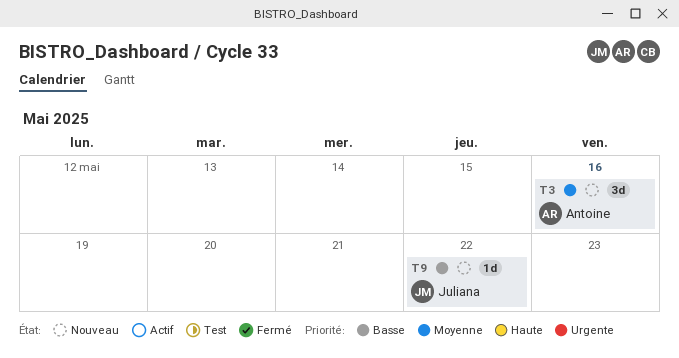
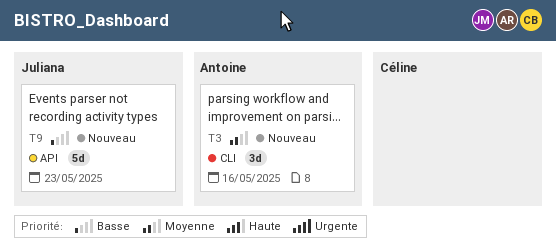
T9, estimate: 1d -> 5d
T9, due: May 22 -> May 23

